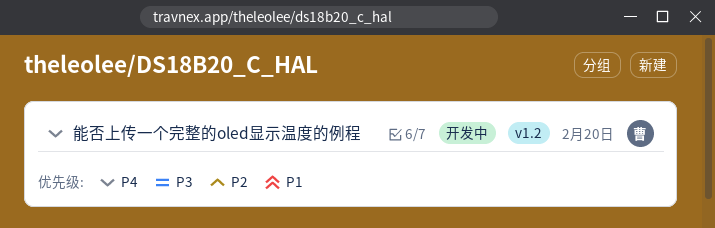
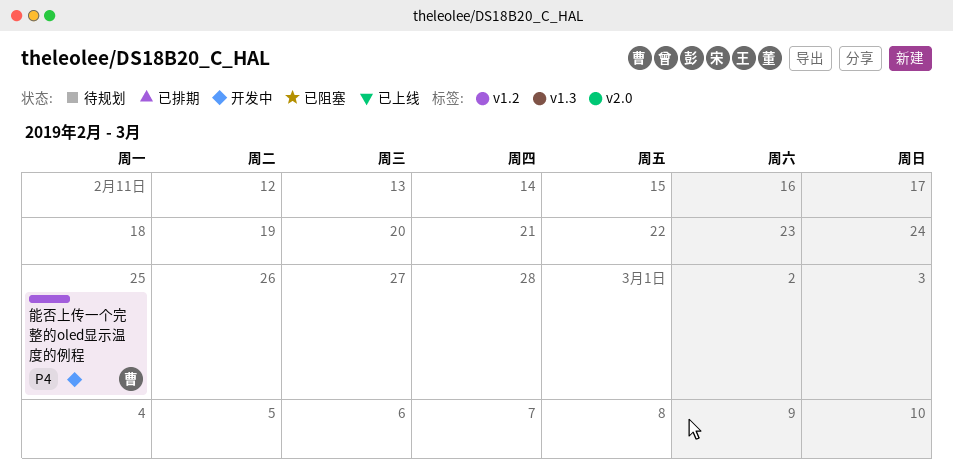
能否上传一个完整的oled显示温度的例程, due: Feb 20 -> Feb 25

